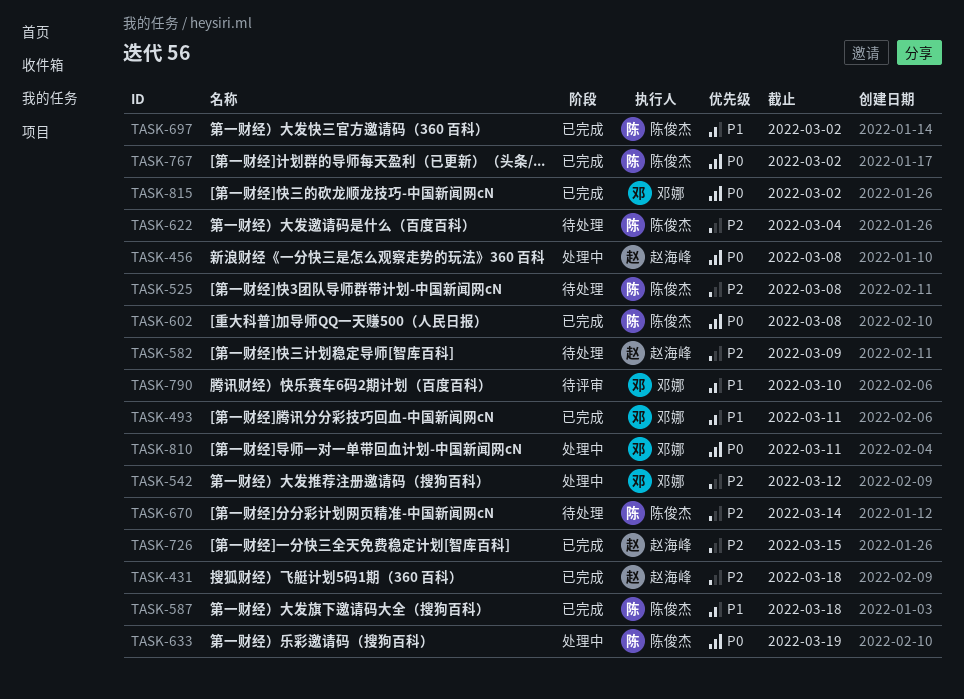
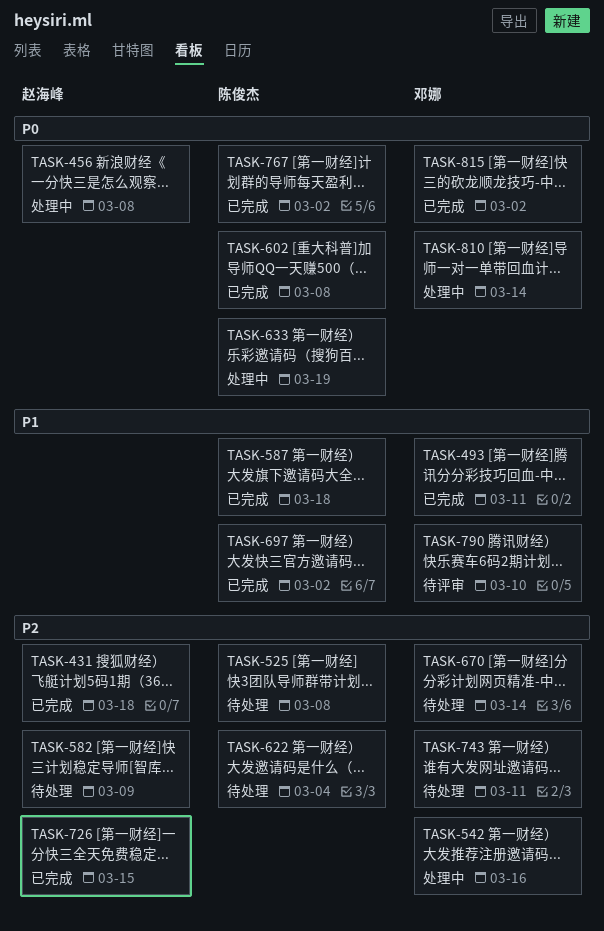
TASK-542, due: Mar 12 -> Mar 16
TASK-670, owner: 陈俊杰 -> 邓娜
TASK-743: none -> present
TASK-810, due: Mar 11 -> Mar 14

